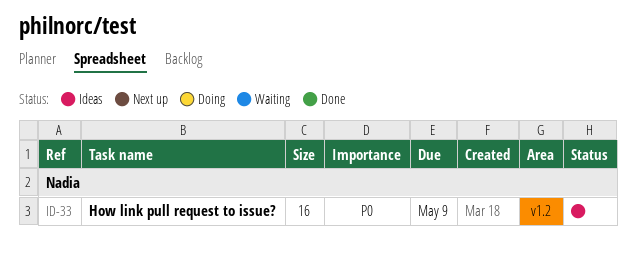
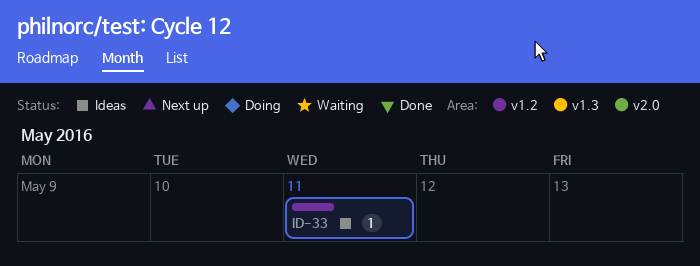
ID-33, estimate: 16 -> 1
ID-33, due: May 9 -> May 11

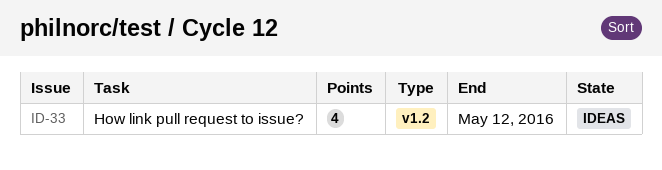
ID-33, estimate: 1 -> 4
ID-33, due: May 11 -> May 12

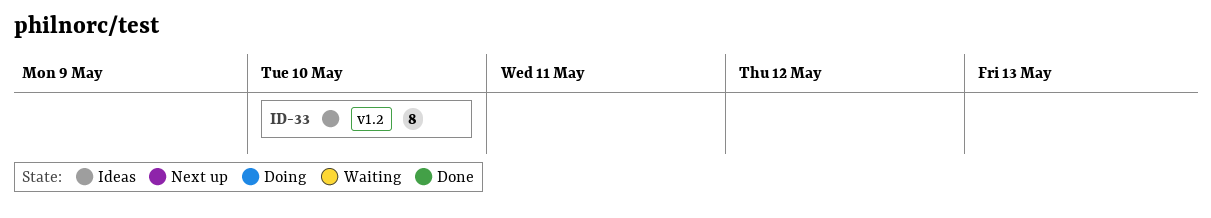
ID-33, estimate: 4 -> 8
ID-33, due: May 12 -> May 10

